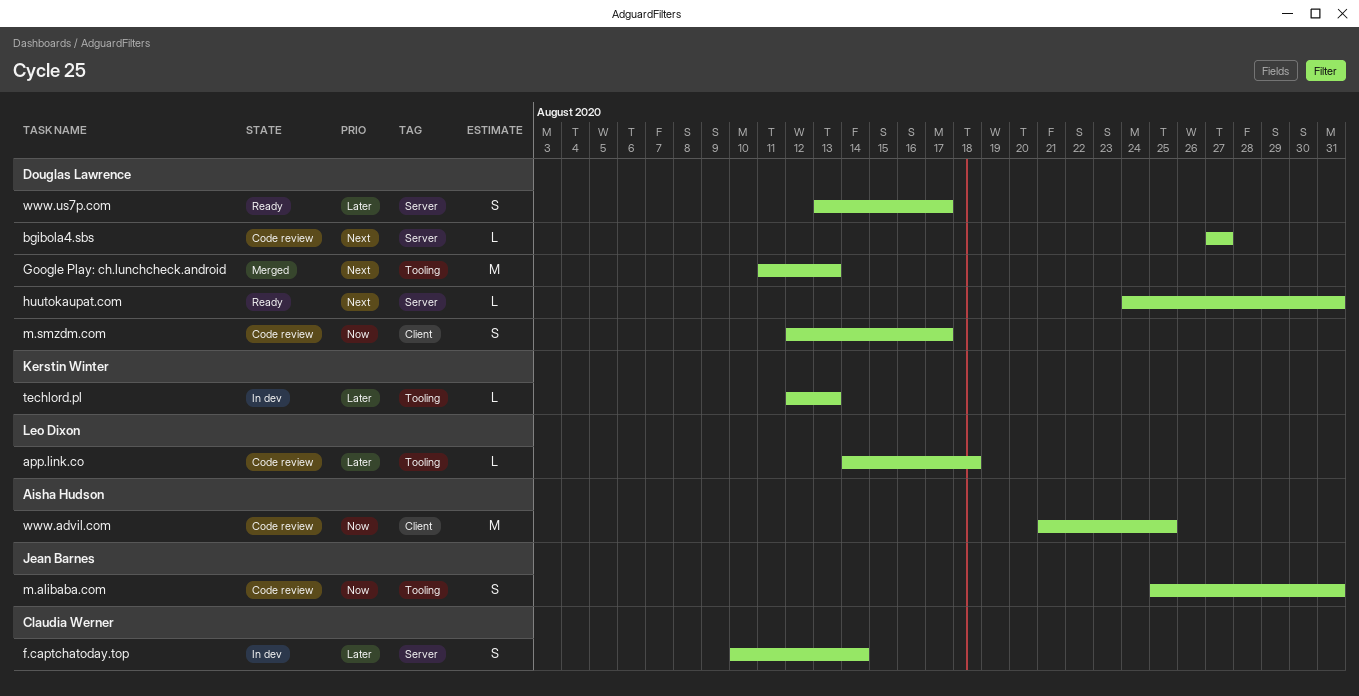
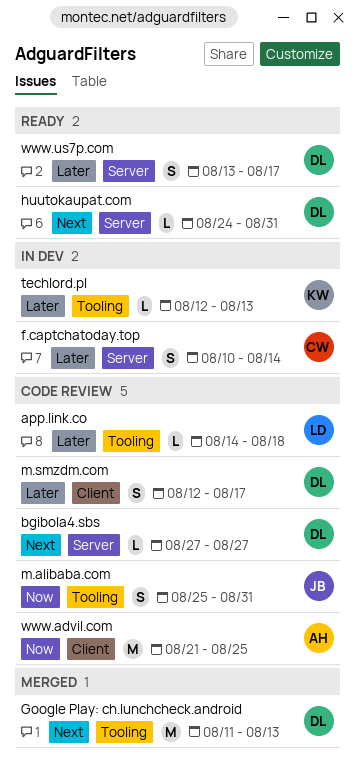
m.smzdm.com, priority: Now -> Later

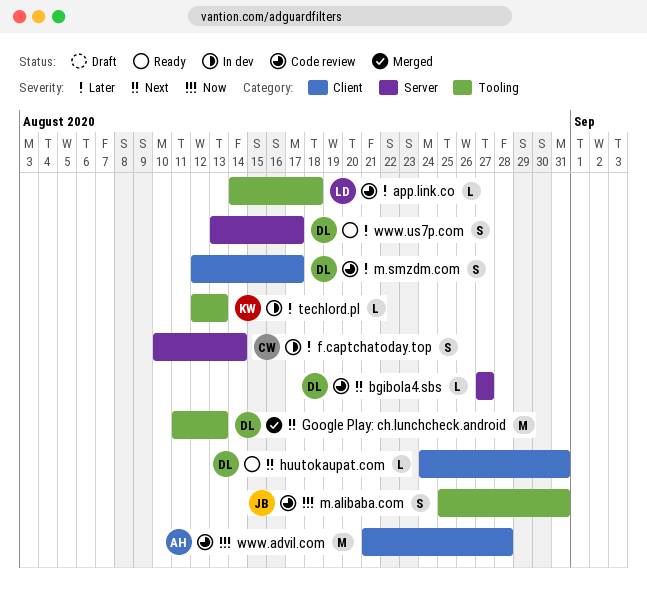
huutokaupat.com, label: Server -> Client
www.advil.com, due: Aug 25 -> Aug 28

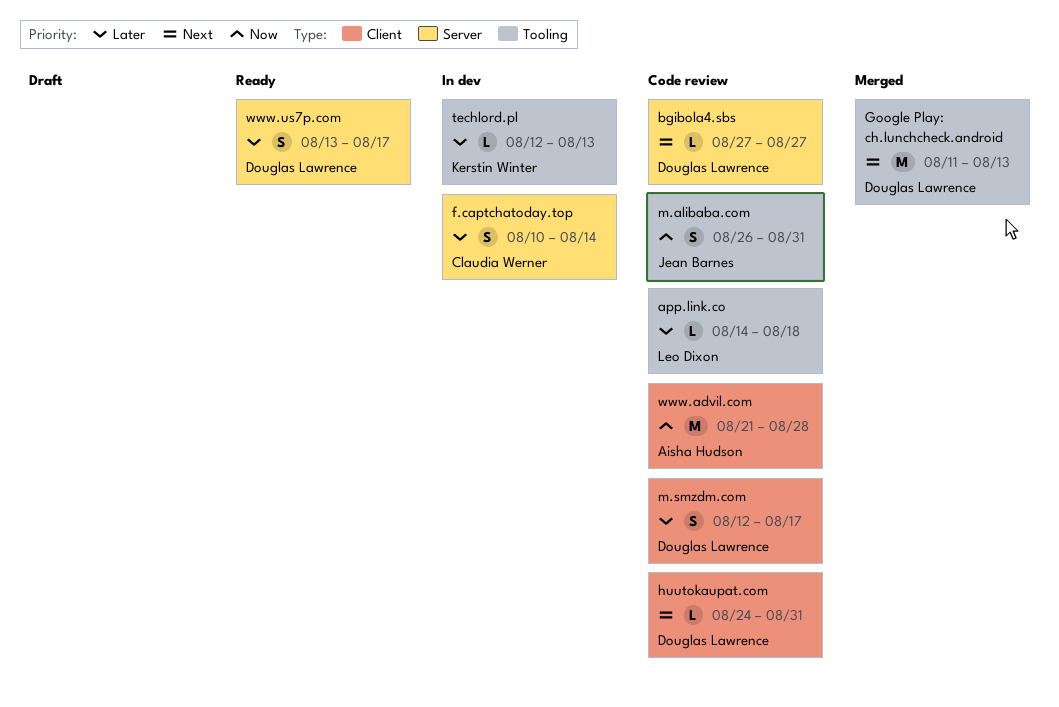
huutokaupat.com, status: Ready -> Code review
m.alibaba.com, start: Aug 25 -> Aug 26

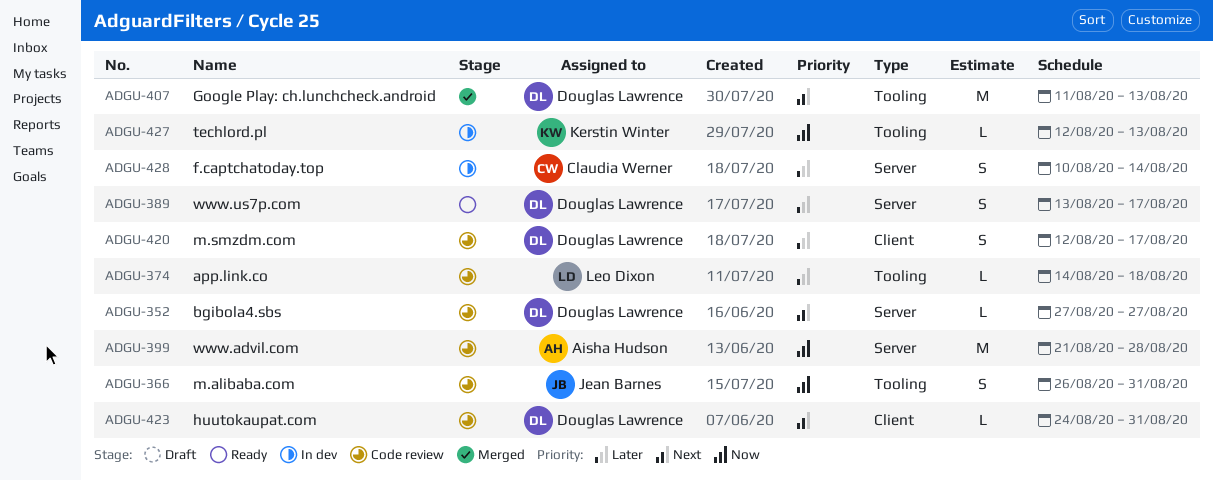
techlord.pl, priority: Later -> Now
www.advil.com, label: Client -> Server

